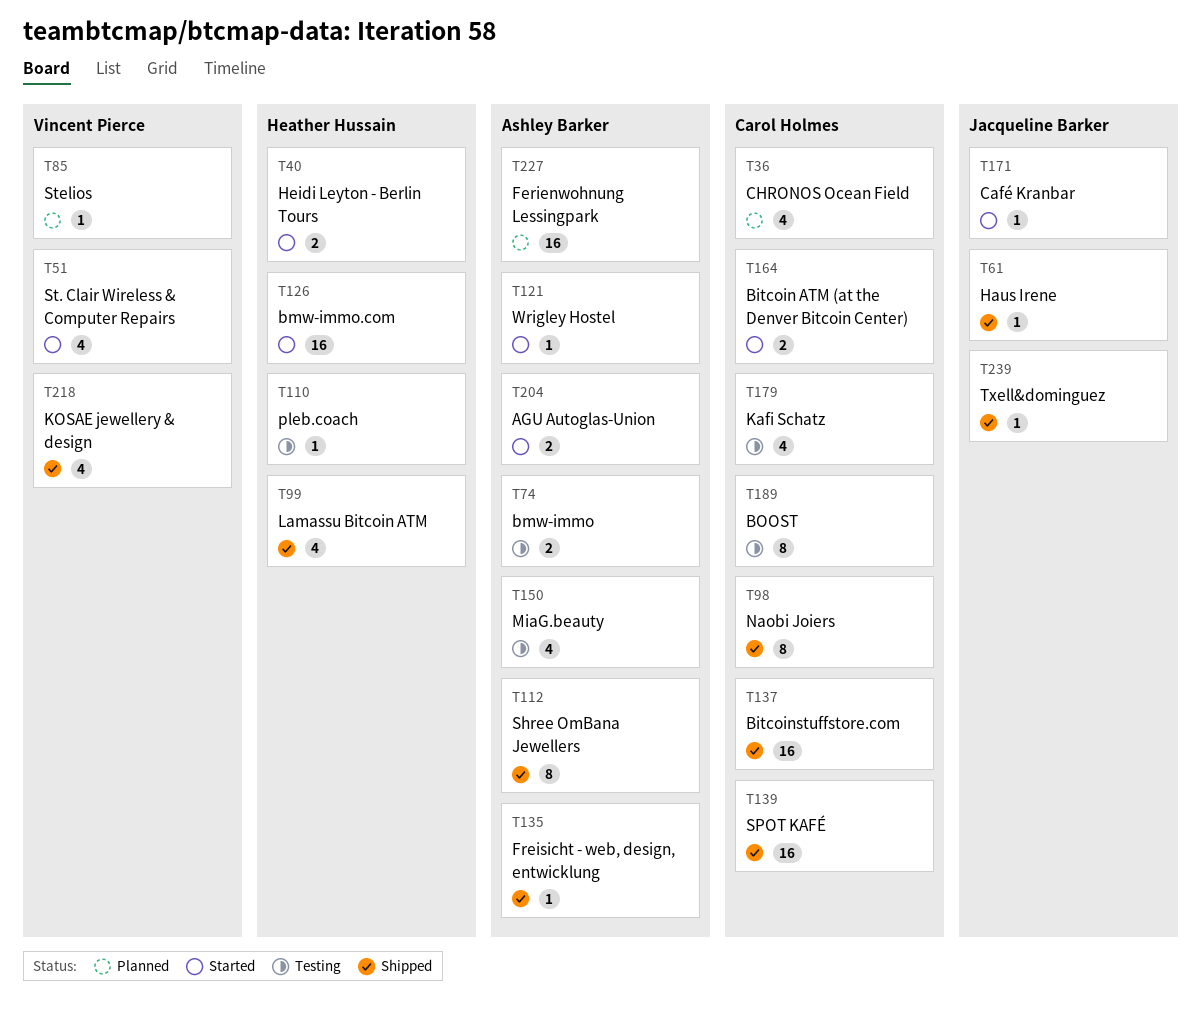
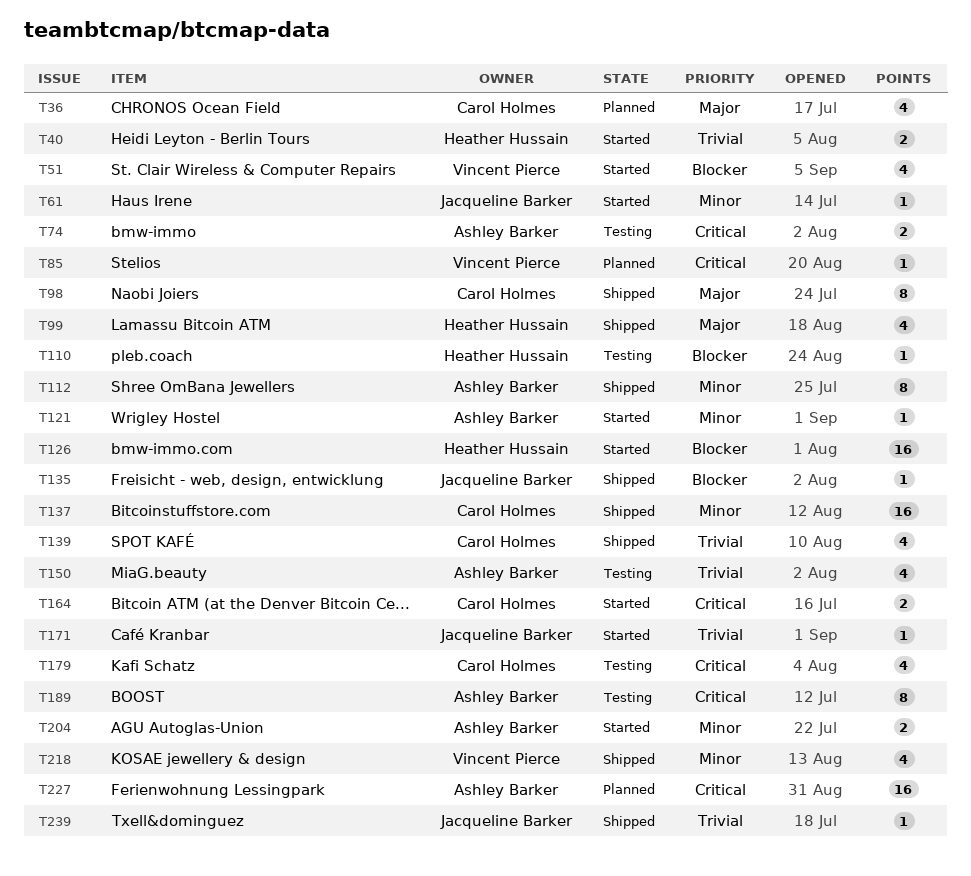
T61, status: Shipped -> Started
T135, owner: Ashley Barker -> Jacqueline Barker
T139, estimate: 16 -> 4
T189, owner: Carol Holmes -> Ashley Barker

